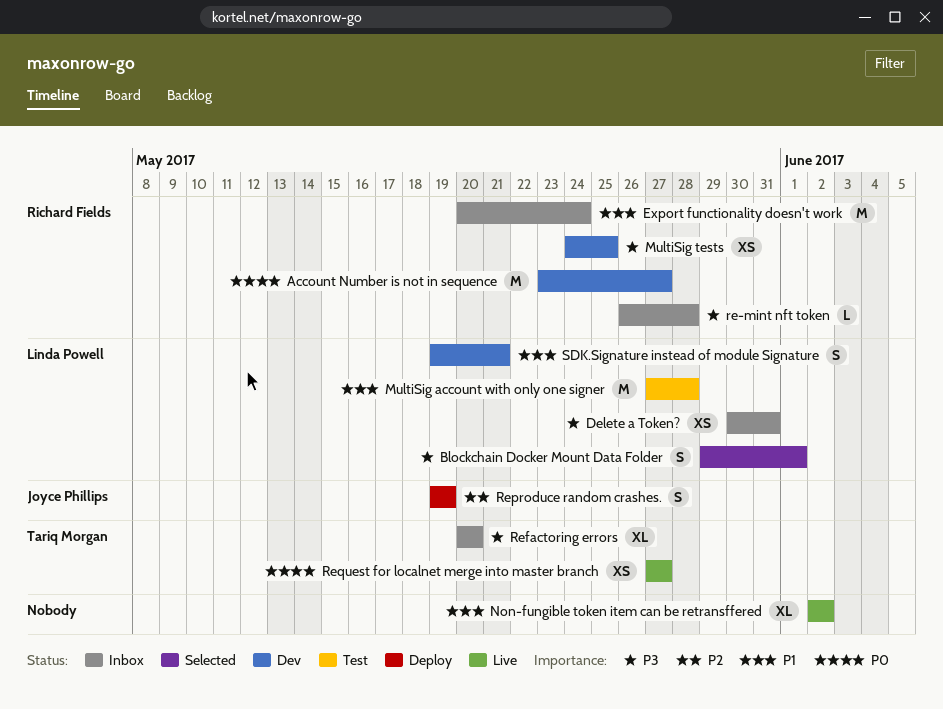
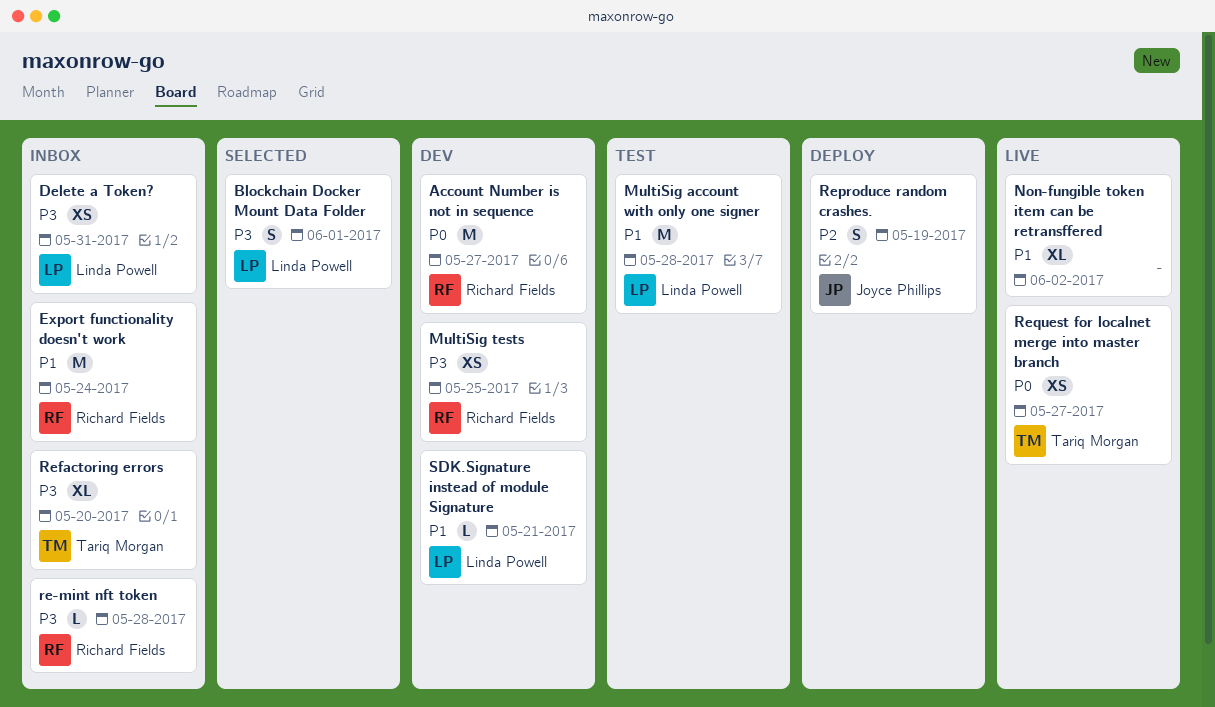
SDK.Signature instead of module Signature, estimate: S -> L

